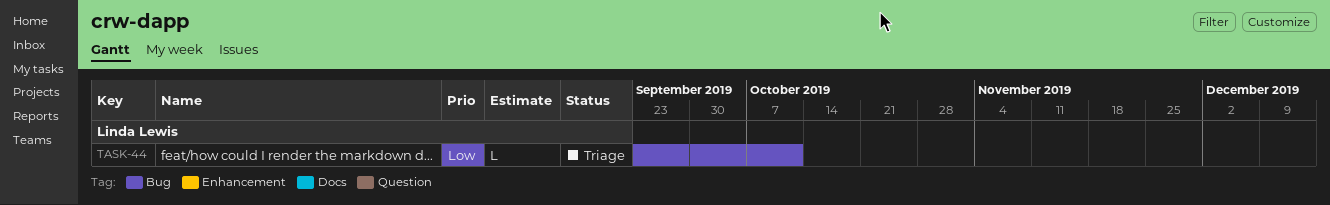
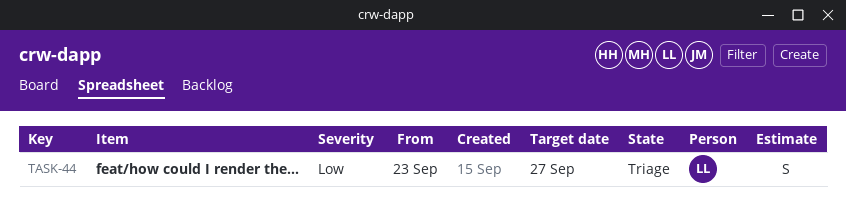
TASK-44, estimate: L -> S
TASK-44, due: Oct 11 -> Sep 27

